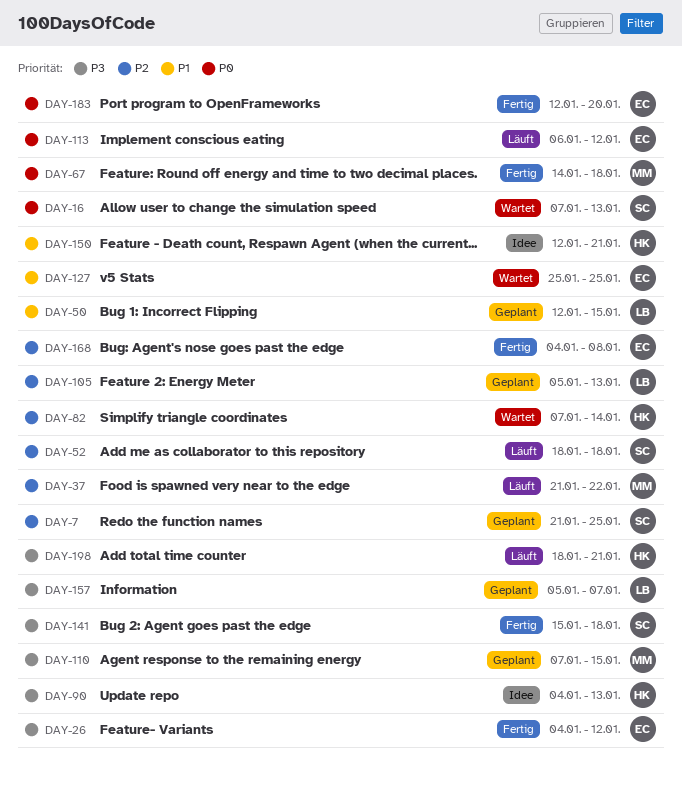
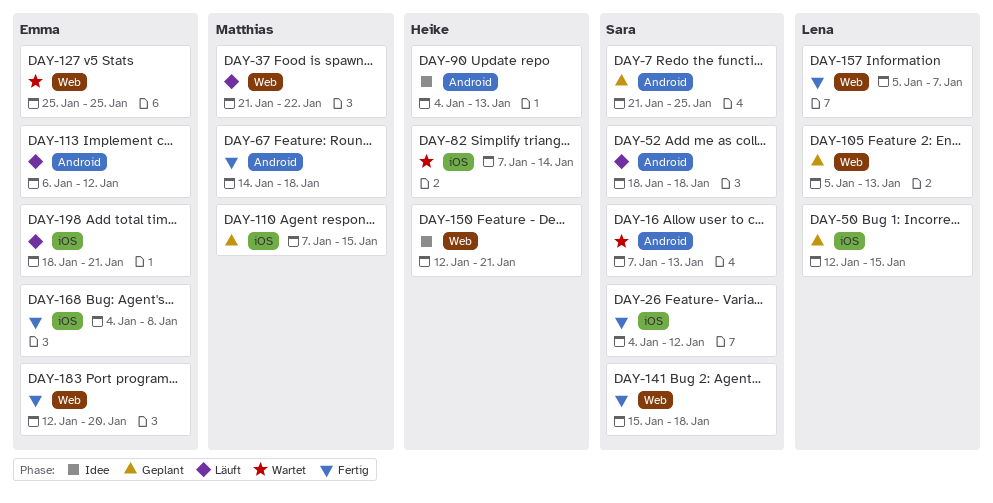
DAY-26, owner: Emma -> Sara
DAY-157, status: Geplant -> Fertig
DAY-198, owner: Heike -> Emma

